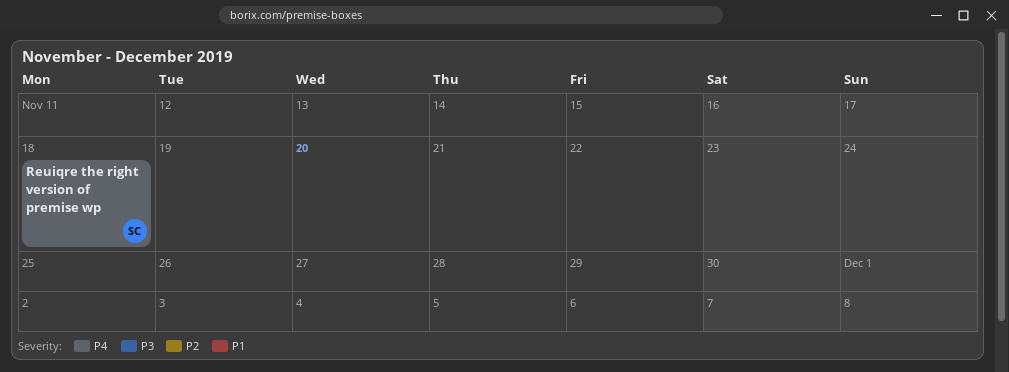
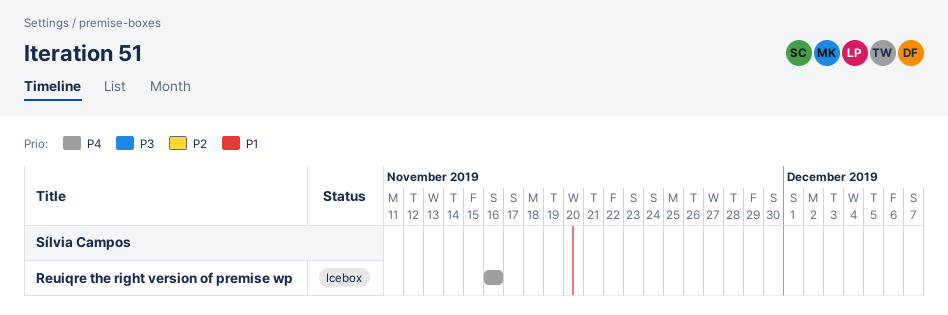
Reuiqre the right version of premise wp, due: Nov 18 -> Nov 16

